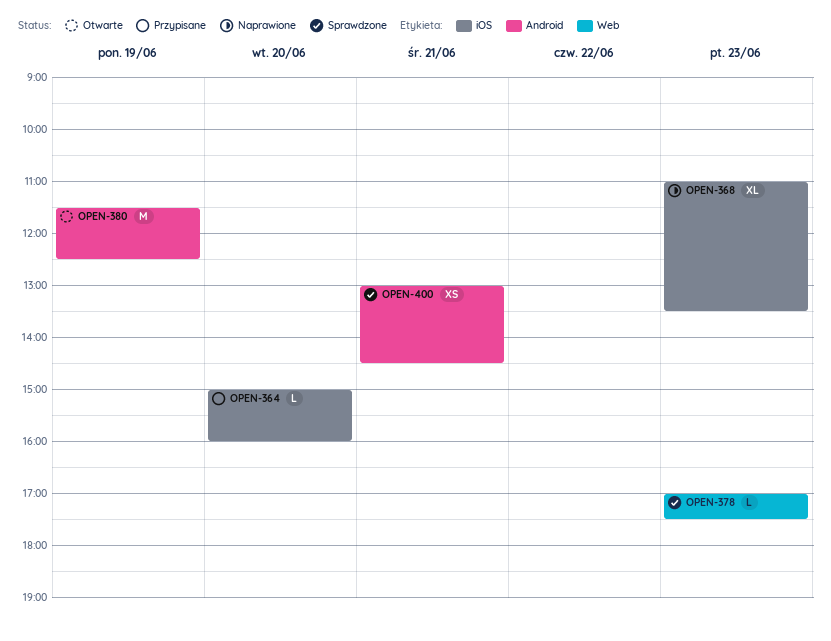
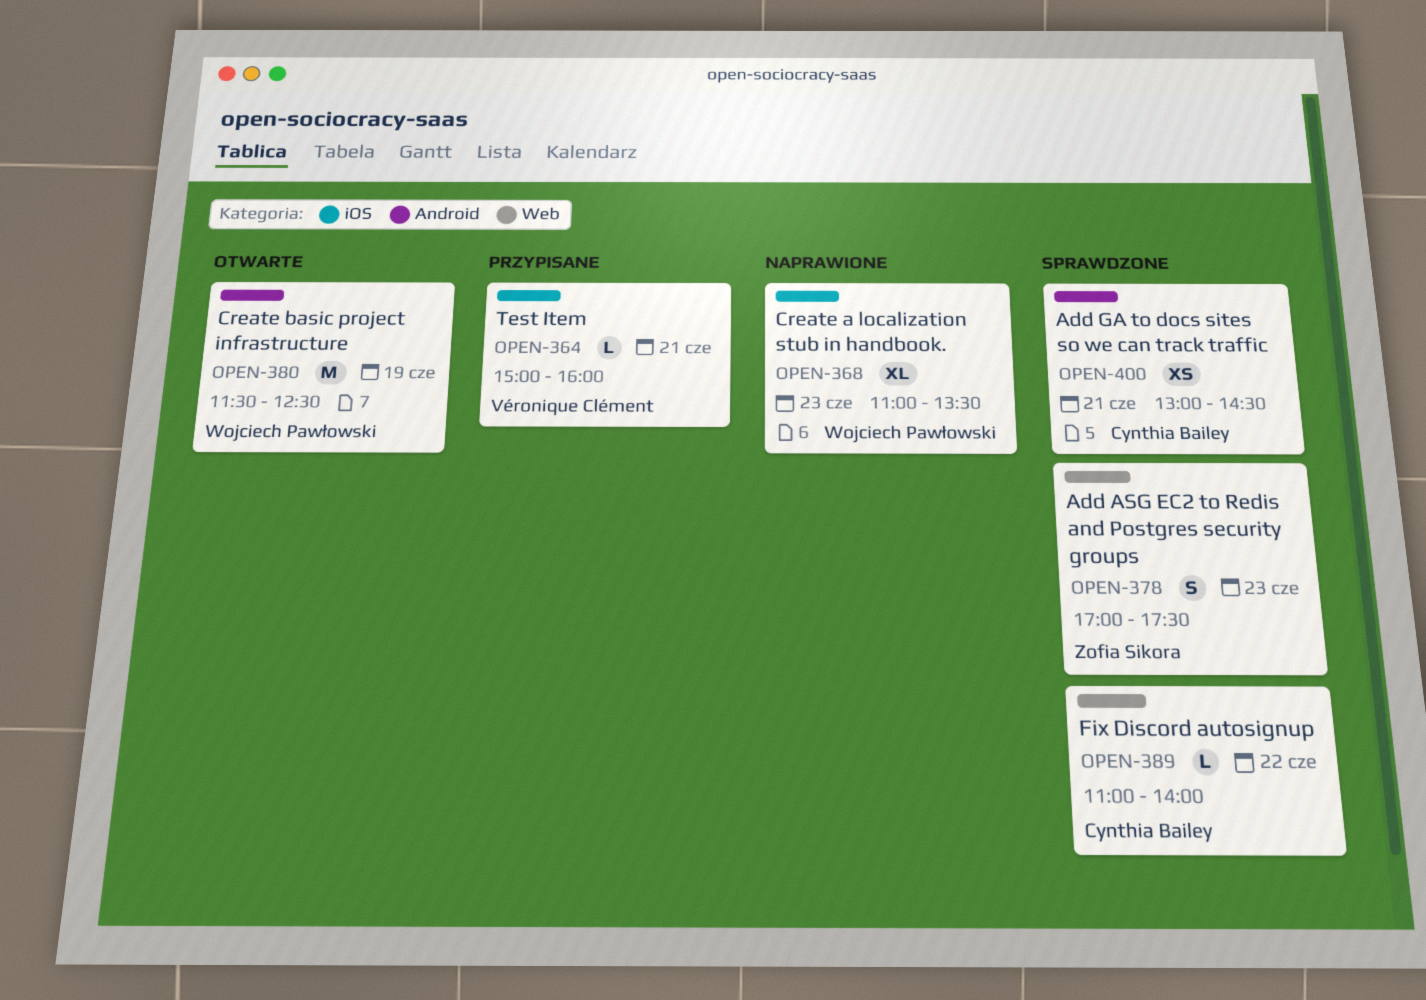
OPEN-364, day: Jun 20 -> Jun 21
OPEN-378, estimate: L -> S
OPEN-389: none -> present

